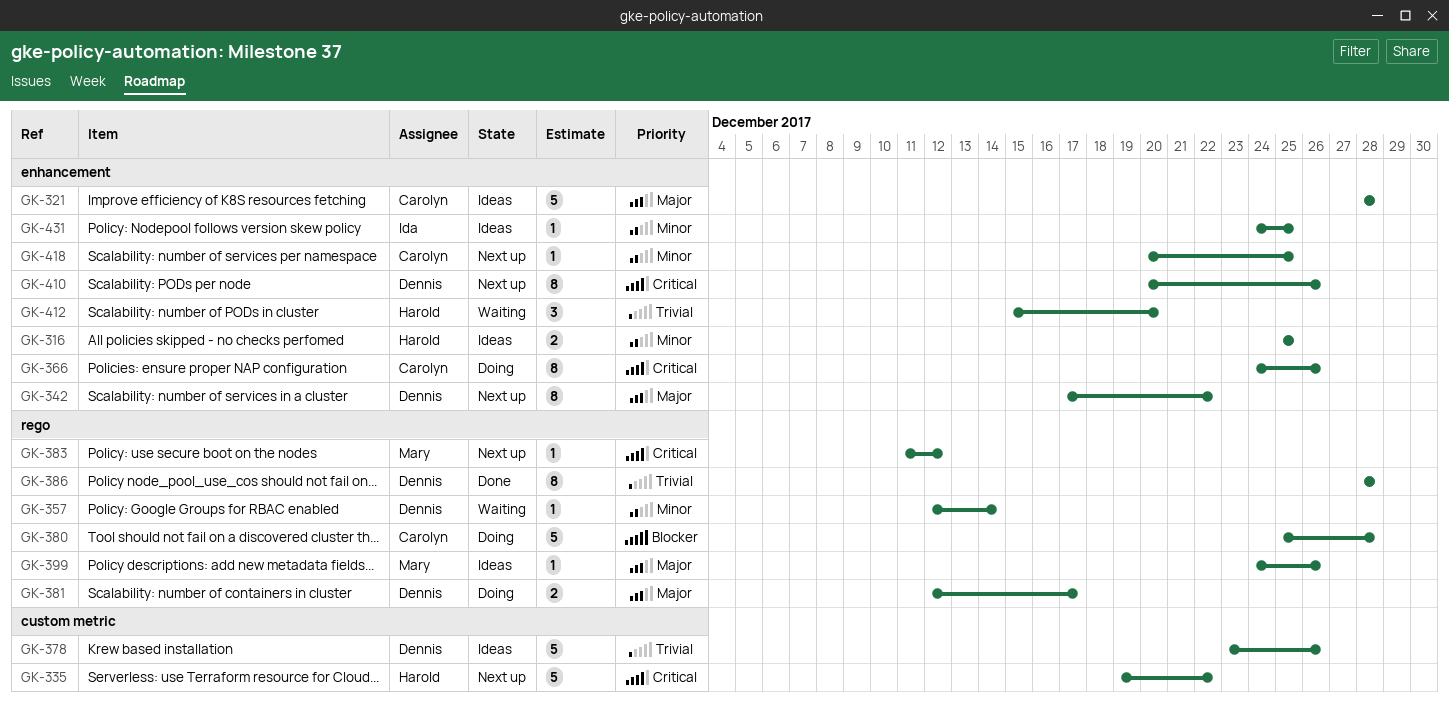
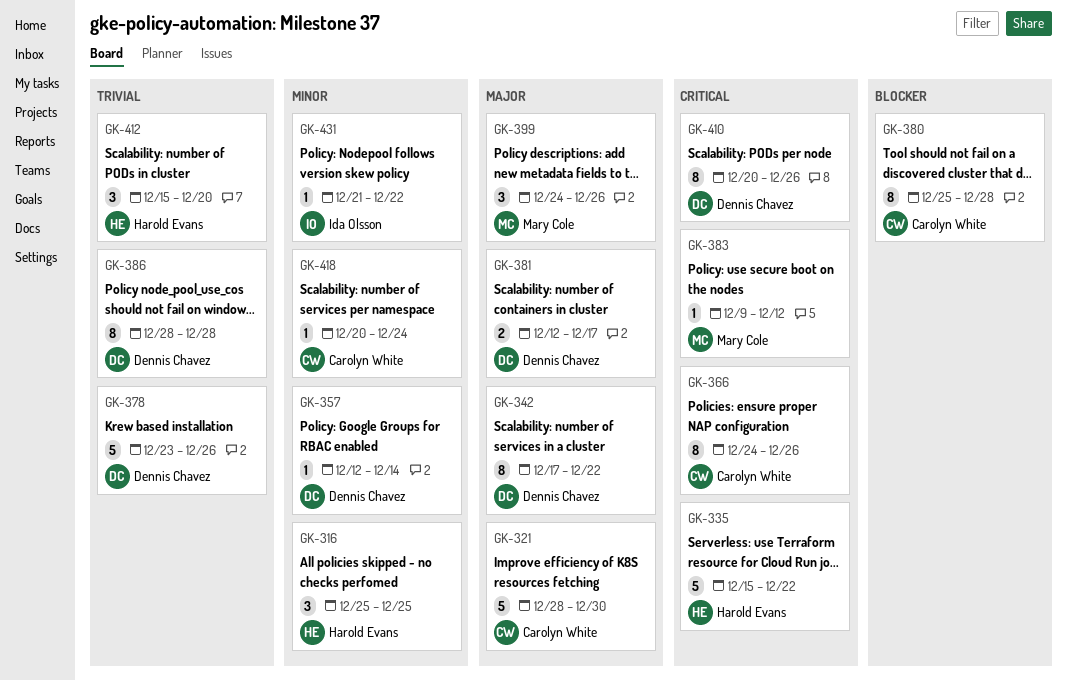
GK-316, estimate: 2 -> 3
GK-321, due: Dec 28 -> Dec 30
GK-335, start: Dec 19 -> Dec 15
GK-380, estimate: 5 -> 8
GK-383, start: Dec 11 -> Dec 9
GK-399, estimate: 1 -> 3
GK-418, due: Dec 25 -> Dec 24
GK-431, start: Dec 24 -> Dec 21
GK-431, due: Dec 25 -> Dec 22

